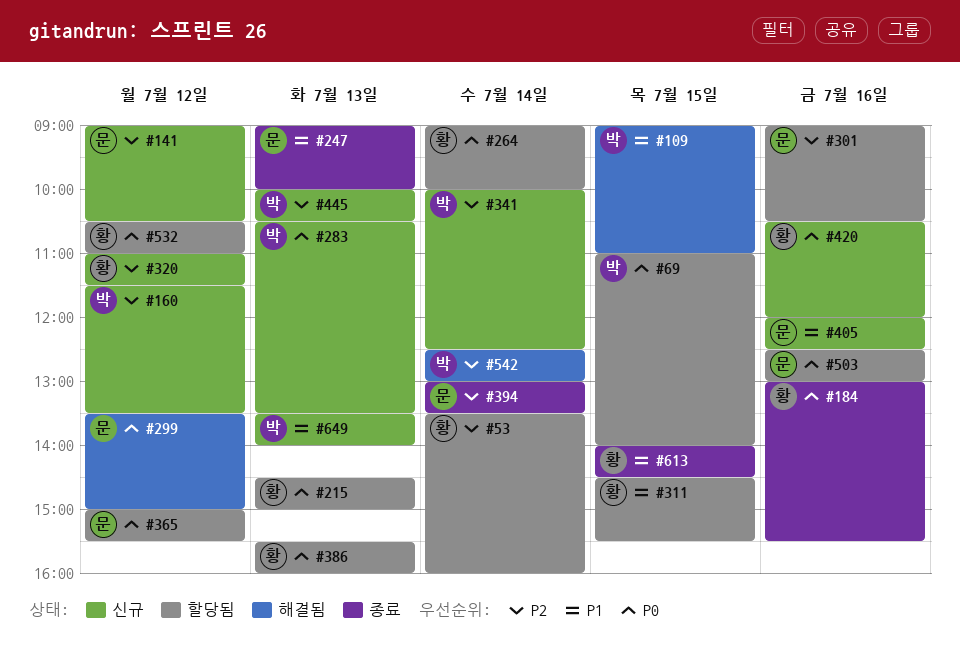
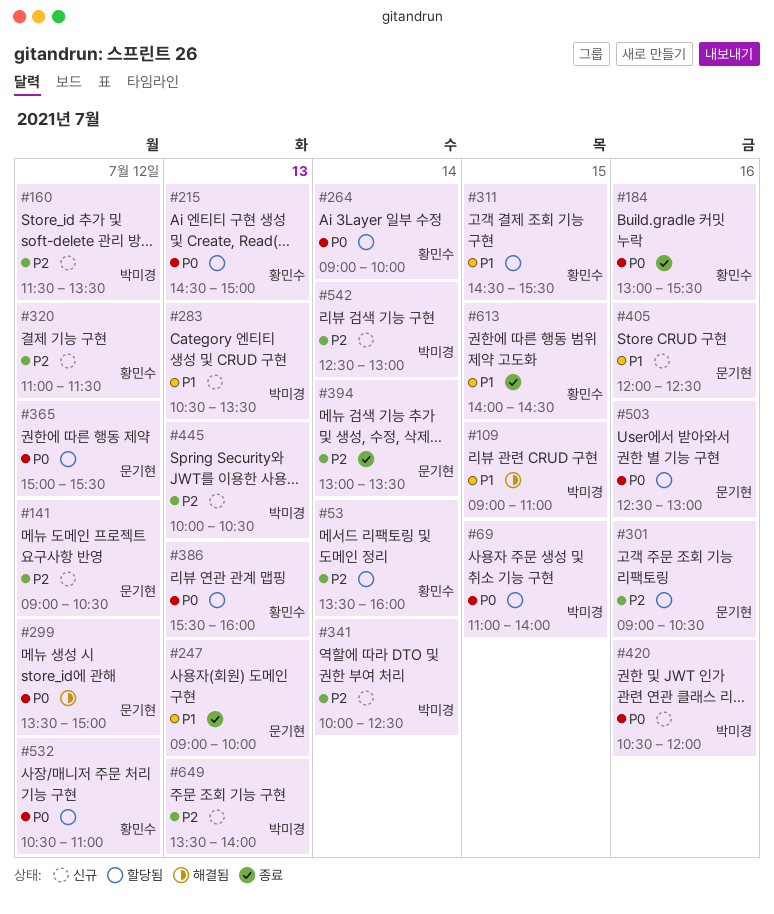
#283, priority: P0 -> P1
#420, owner: 황민수 -> 박미경
#542, status: 해결됨 -> 신규
#649, priority: P1 -> P2

